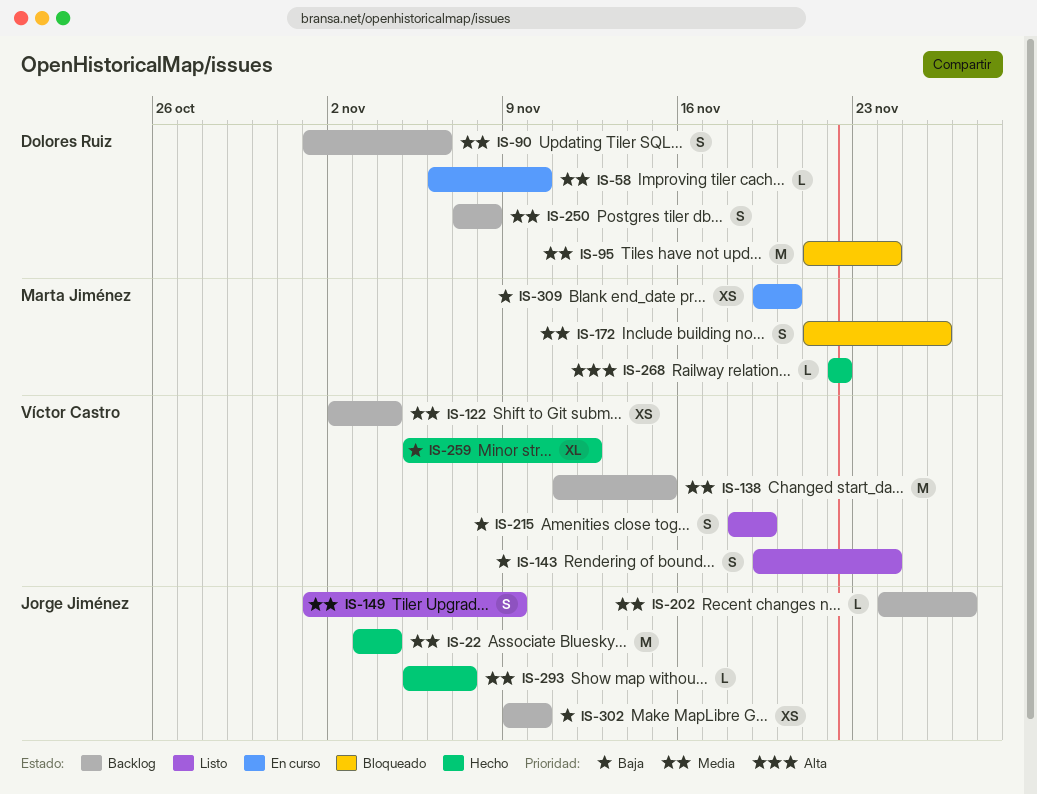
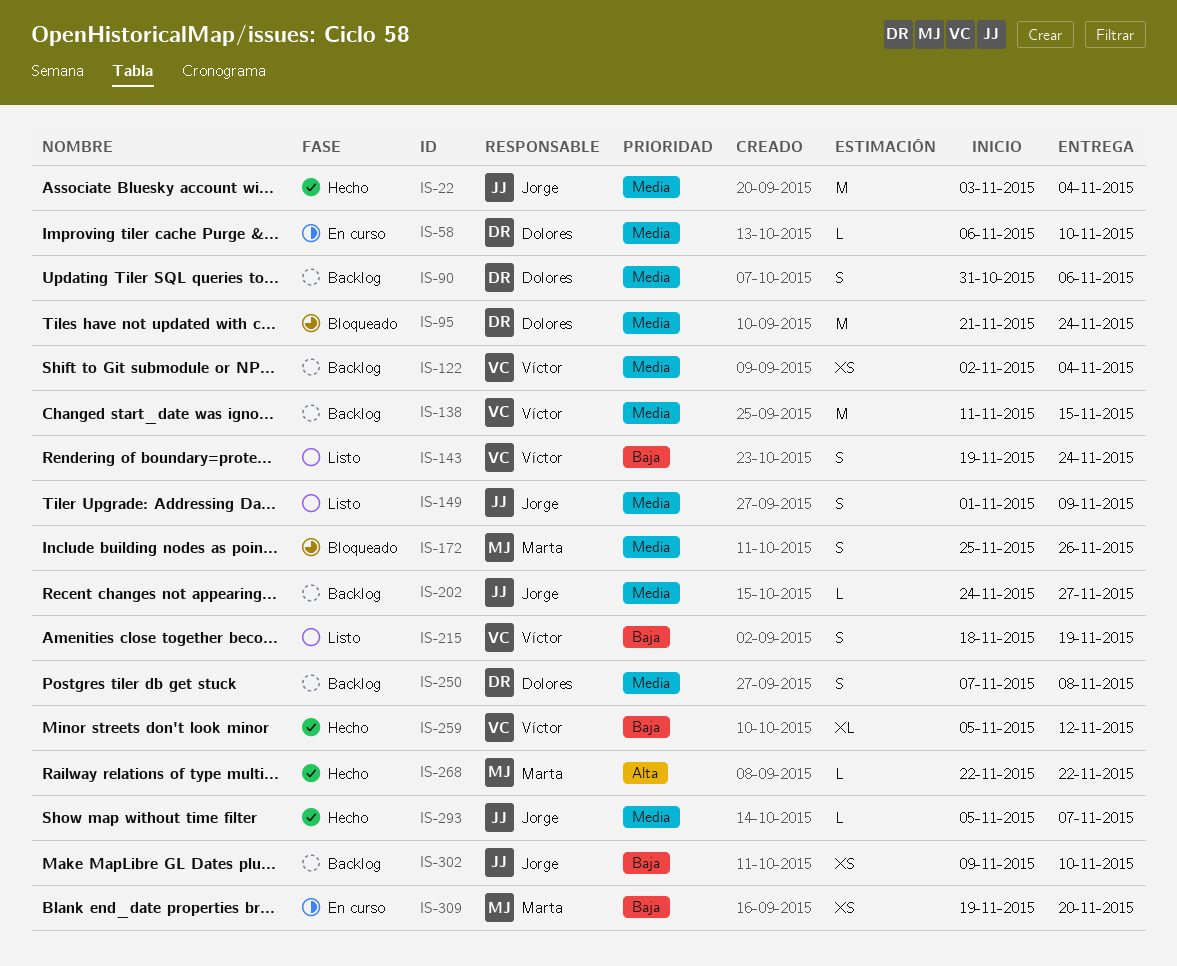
IS-90, start: Nov 1 -> Oct 31
IS-172, start: Nov 21 -> Nov 25

